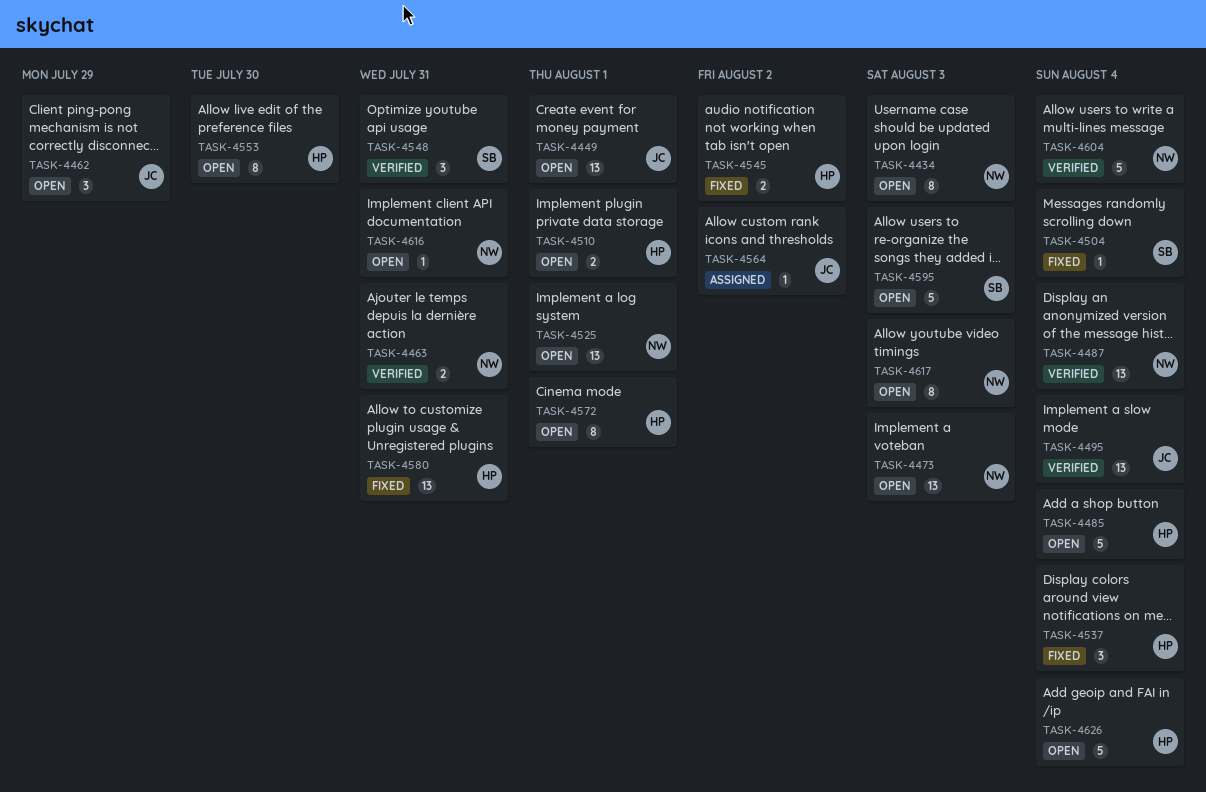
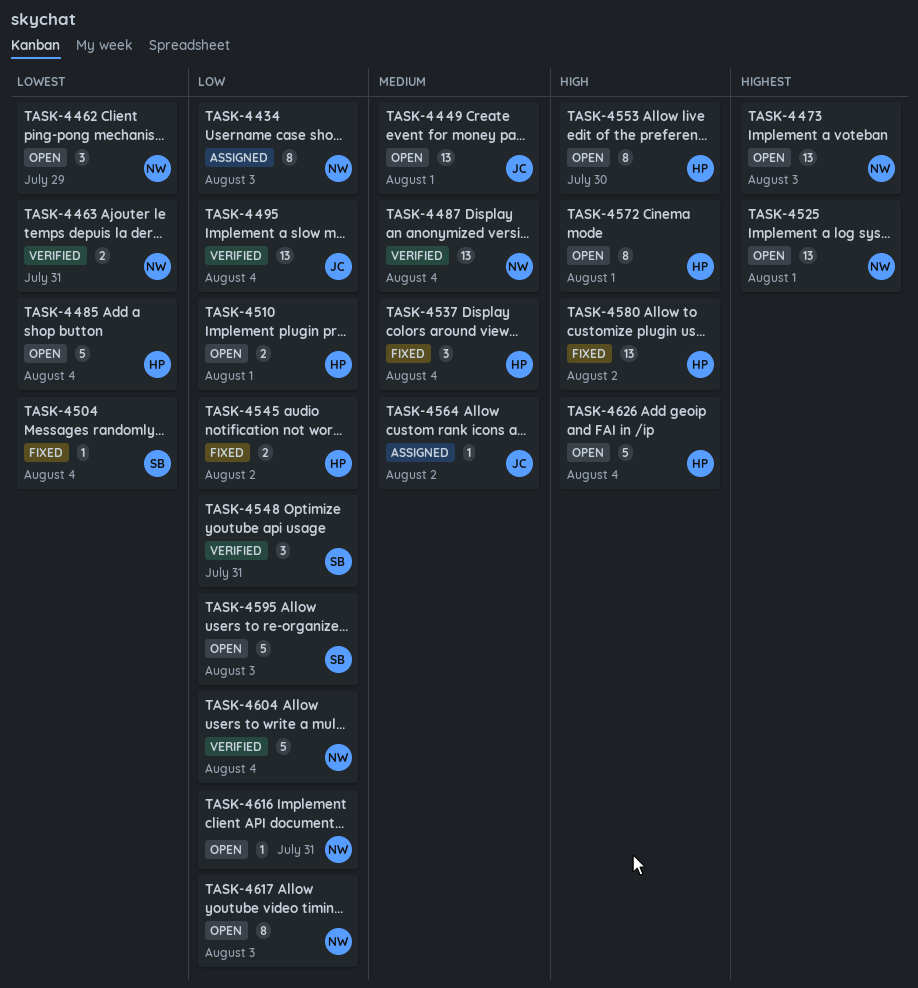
TASK-4434, status: Open -> Assigned
TASK-4462, owner: JC -> NW
TASK-4580, due: Jul 31 -> Aug 2

